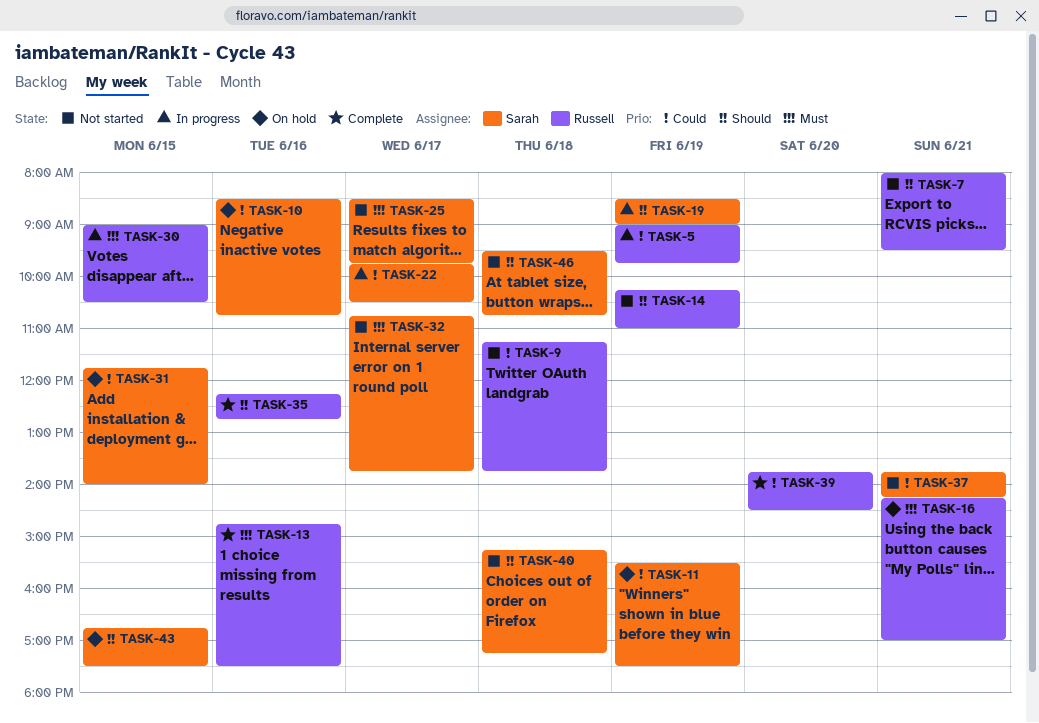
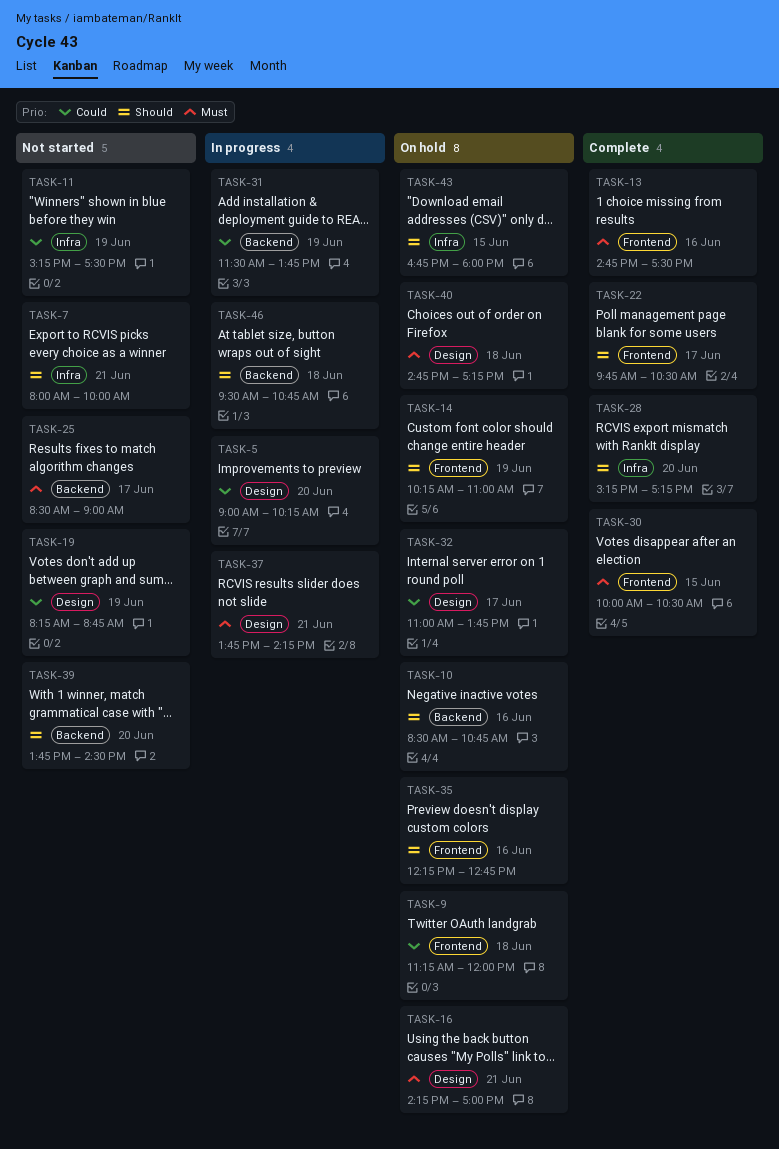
TASK-5, day: Jun 19 -> Jun 20
TASK-5, ends: 09:45 -> 10:15
TASK-7, ends: 09:30 -> 10:00
TASK-9, status: Not started -> On hold
TASK-9, ends: 13:45 -> 12:00
TASK-10, priority: Could -> Should
TASK-11, status: On hold -> Not started
TASK-11, begins: 15:30 -> 15:15
TASK-14, status: Not started -> On hold
TASK-19, status: In progress -> Not started
TASK-19, priority: Should -> Could
TASK-19, begins: 08:30 -> 08:15
TASK-19, ends: 09:00 -> 08:45
TASK-22, status: In progress -> Complete
TASK-22, priority: Could -> Should
TASK-25, ends: 09:45 -> 09:00
TASK-28: none -> present
TASK-30, status: In progress -> Complete
TASK-30, begins: 09:00 -> 10:00
TASK-31, status: On hold -> In progress
TASK-31, day: Jun 15 -> Jun 19
TASK-31, begins: 11:45 -> 11:30
TASK-31, ends: 14:00 -> 13:45
TASK-32, status: Not started -> On hold
TASK-32, priority: Must -> Could
TASK-32, begins: 10:45 -> 11:00
TASK-35, status: Complete -> On hold
TASK-37, status: Not started -> In progress
TASK-37, priority: Could -> Must
TASK-39, status: Complete -> Not started
TASK-39, priority: Could -> Should
TASK-40, status: Not started -> On hold
TASK-40, priority: Should -> Must
TASK-40, begins: 15:15 -> 14:45
TASK-43, ends: 17:30 -> 18:00
TASK-46, status: Not started -> In progress

